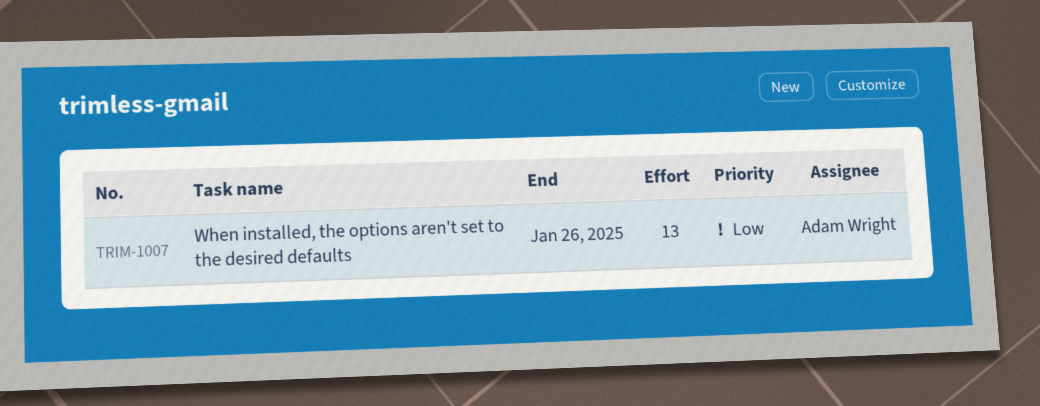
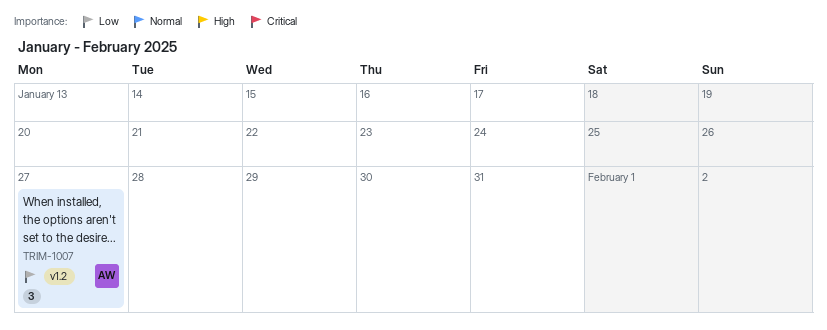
TRIM-1007, estimate: 13 -> 3
TRIM-1007, due: Jan 26 -> Jan 27

